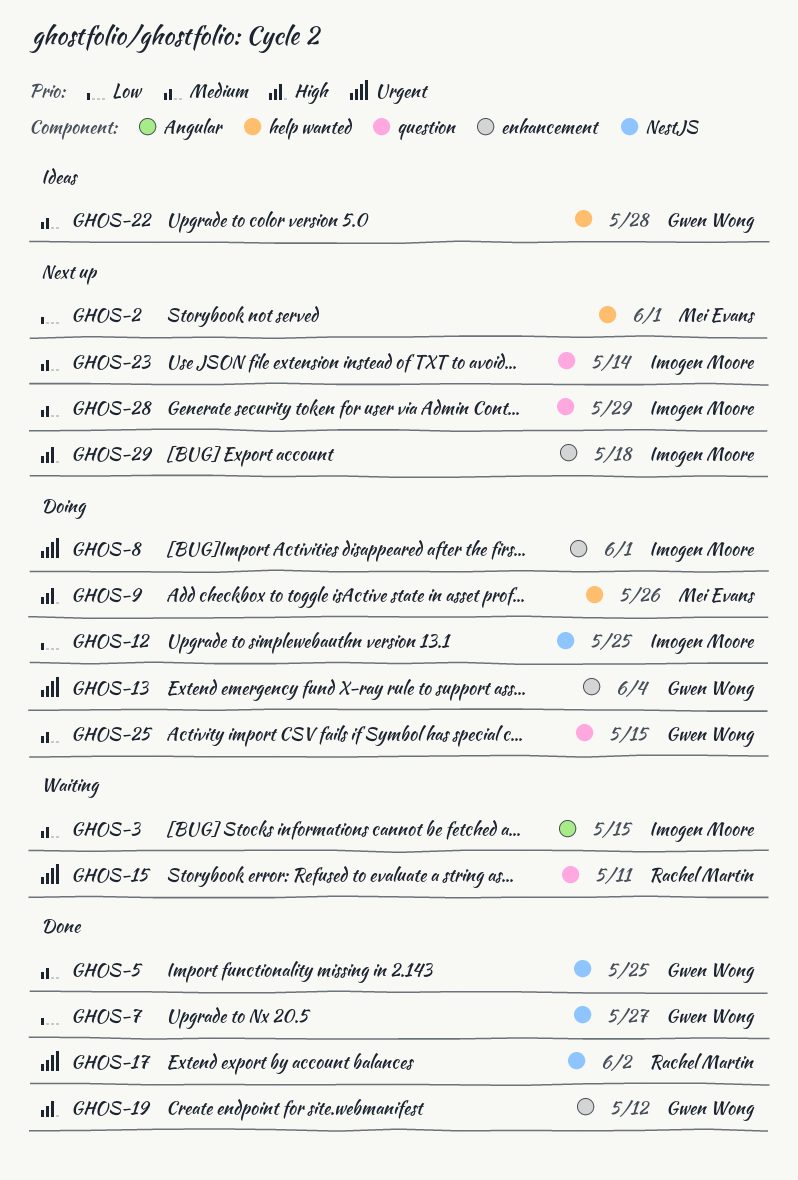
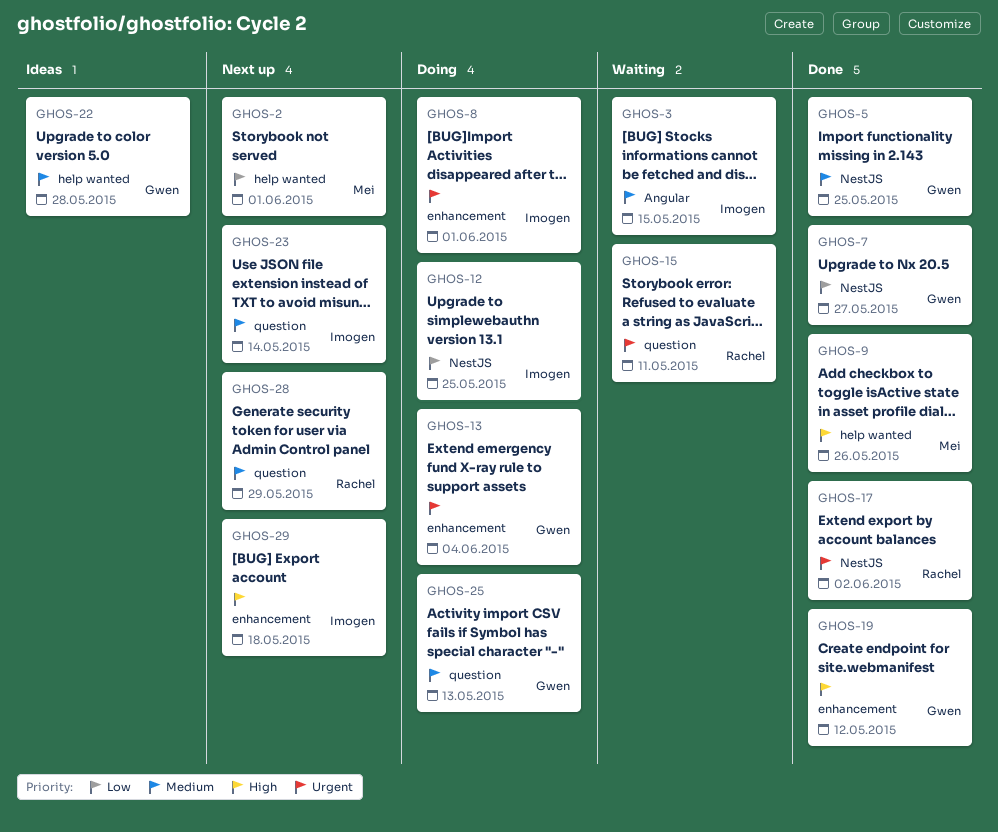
GHOS-9, status: Doing -> Done
GHOS-25, due: May 15 -> May 13
GHOS-28, owner: Imogen Moore -> Rachel Martin

